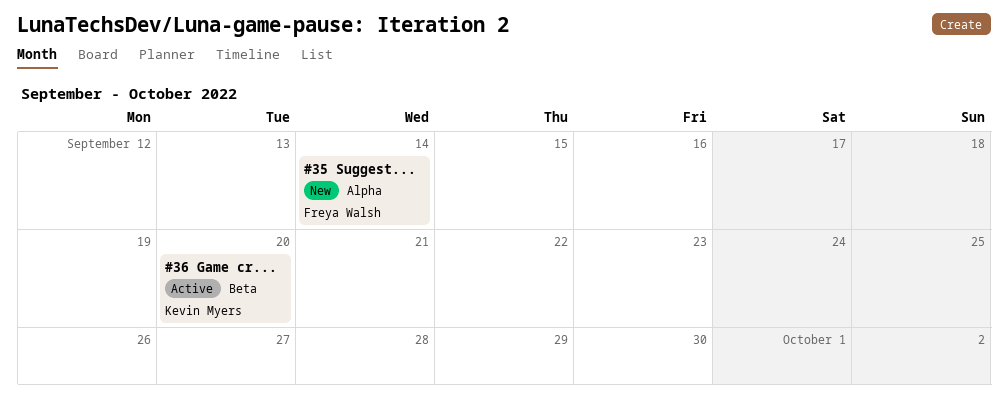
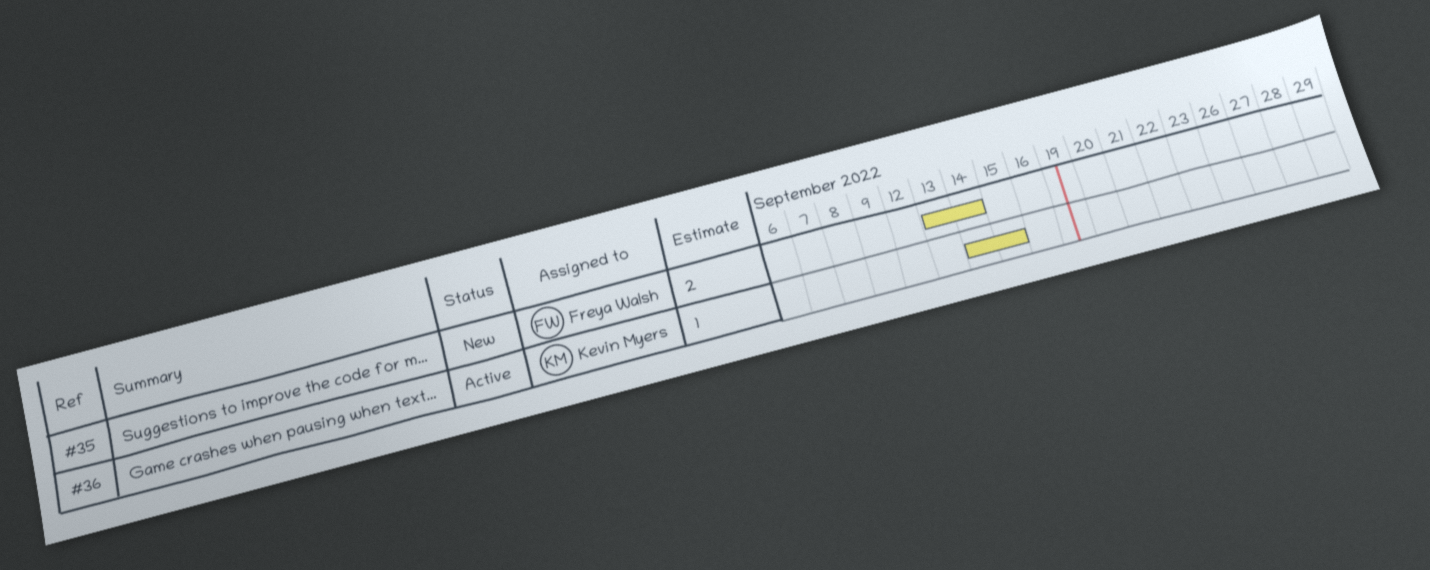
#36, due: Sep 20 -> Sep 15

